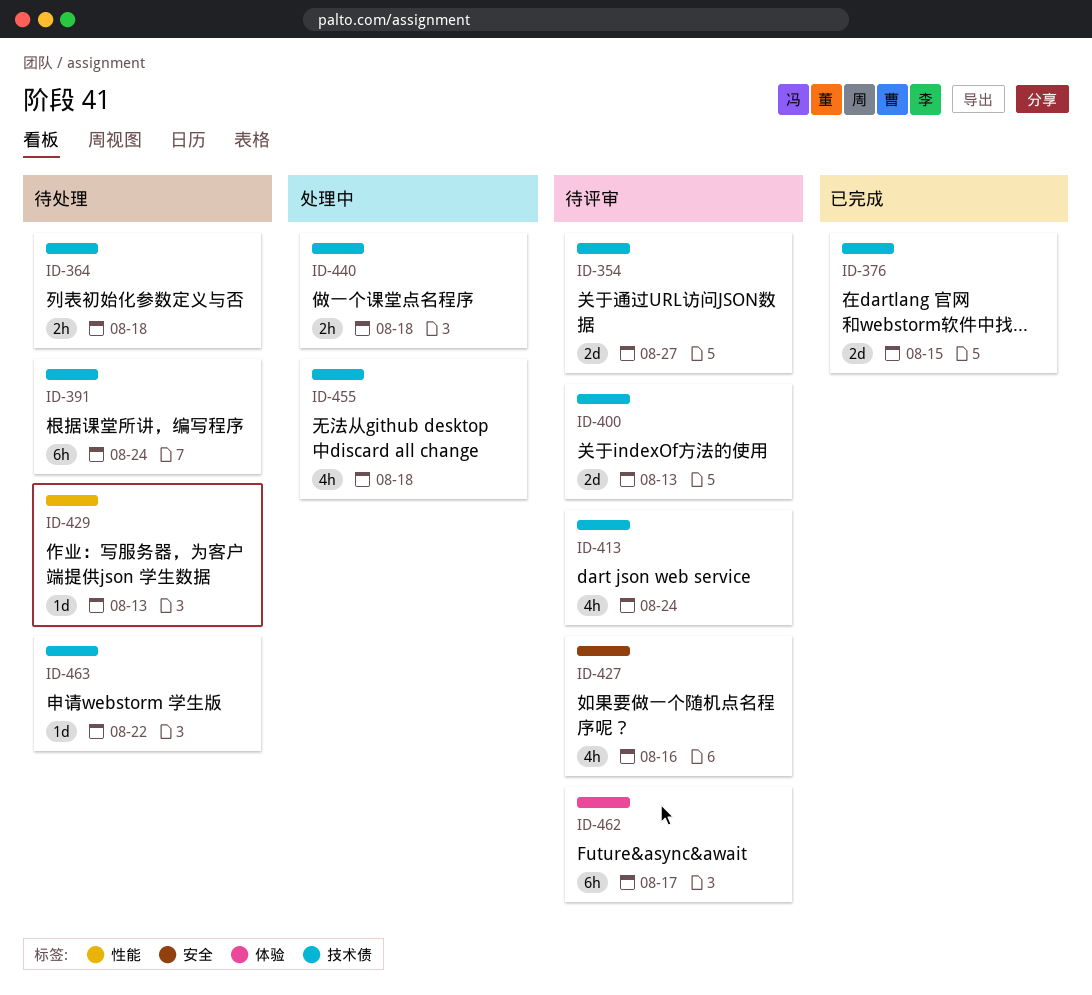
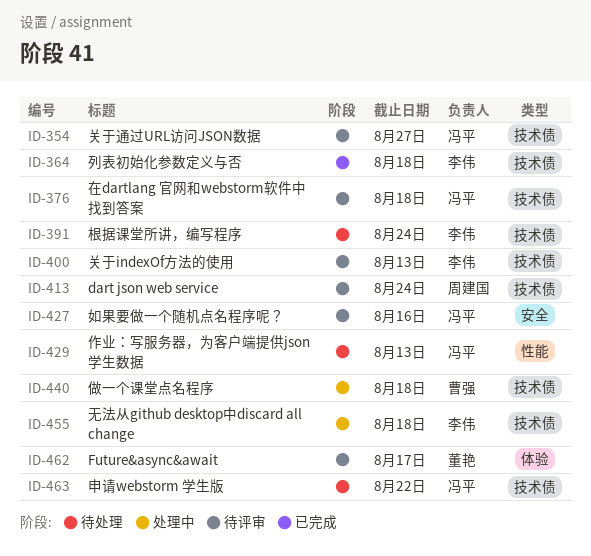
ID-364, status: 待处理 -> 已完成
ID-376, status: 已完成 -> 待评审
ID-376, due: Aug 15 -> Aug 18

